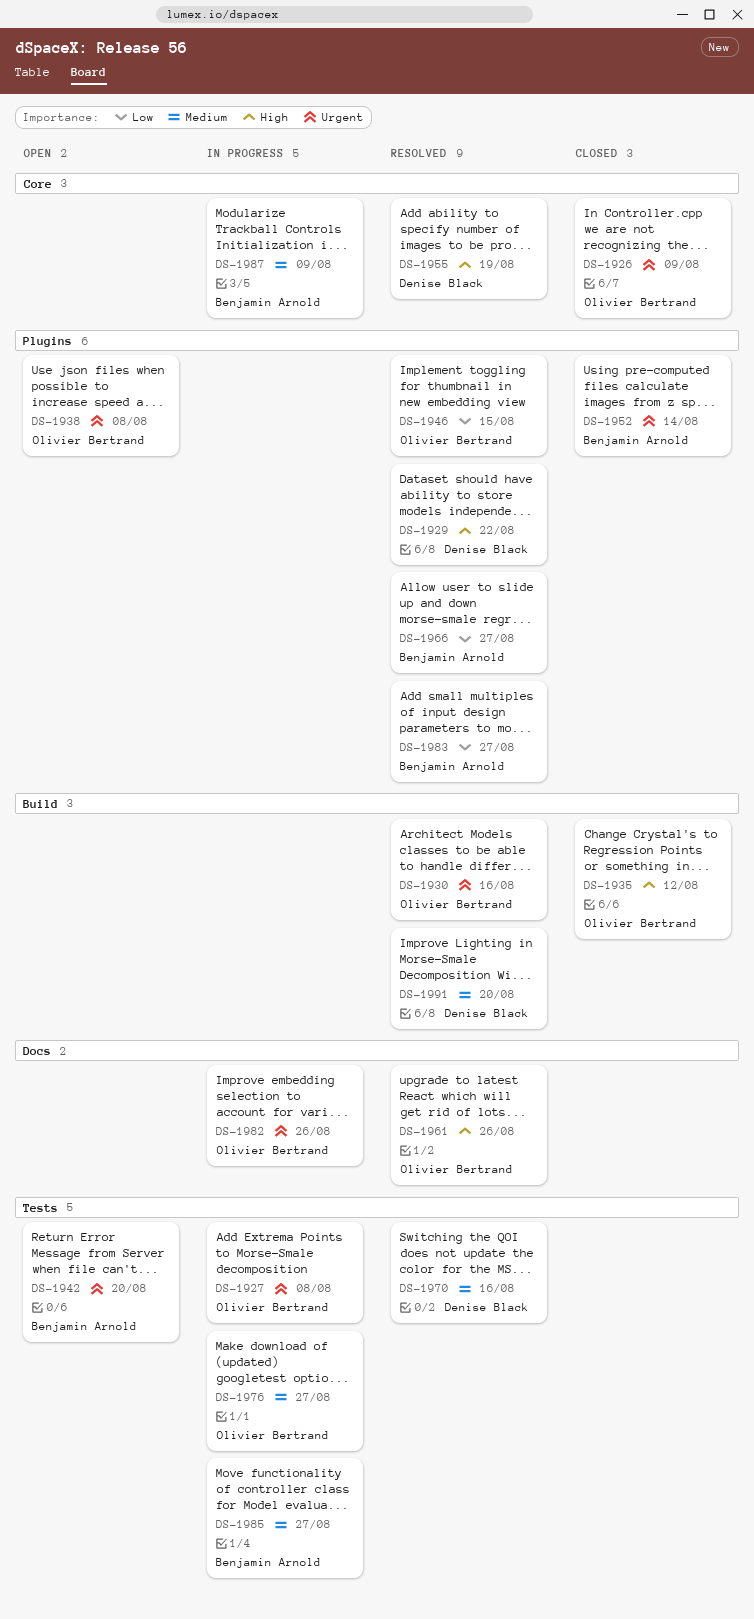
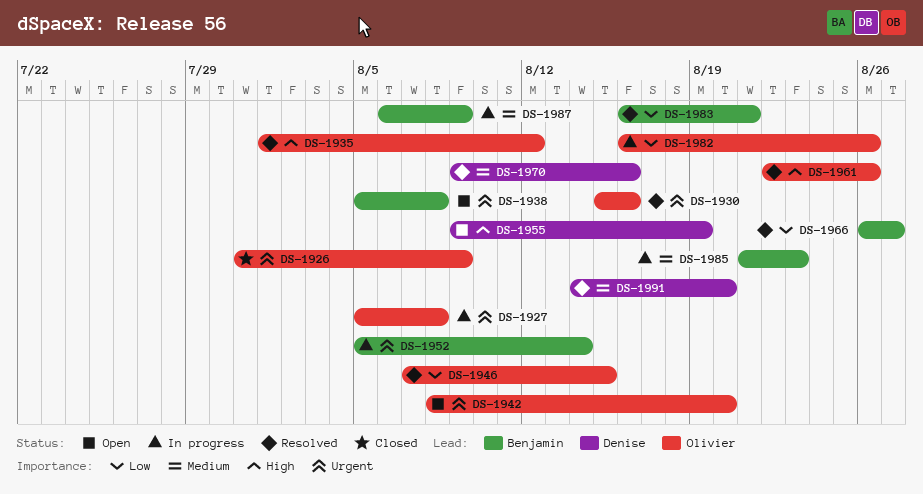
DS-1929: present -> none
DS-1935, status: Closed -> Resolved
DS-1938, owner: Olivier Bertrand -> Benjamin Arnold
DS-1942, owner: Benjamin Arnold -> Olivier Bertrand
DS-1952, status: Closed -> In progress
DS-1955, status: Resolved -> Open
DS-1976: present -> none
DS-1982, priority: Urgent -> Low
DS-1983, due: Aug 27 -> Aug 21
DS-1985, due: Aug 27 -> Aug 23

